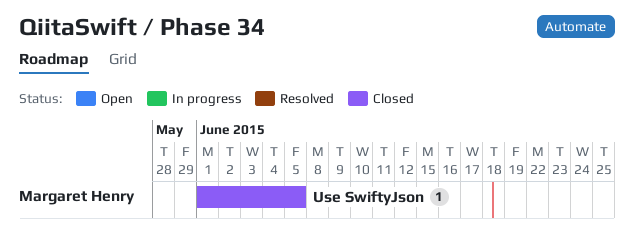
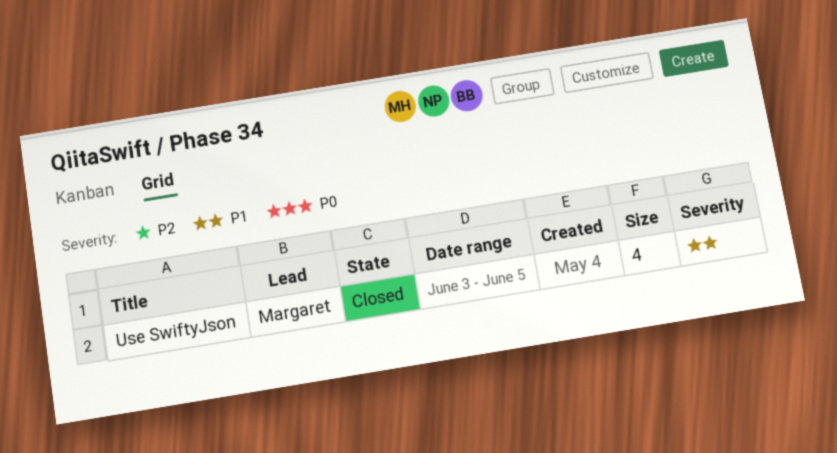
Use SwiftyJson, estimate: 1 -> 4
Use SwiftyJson, start: Jun 1 -> Jun 3

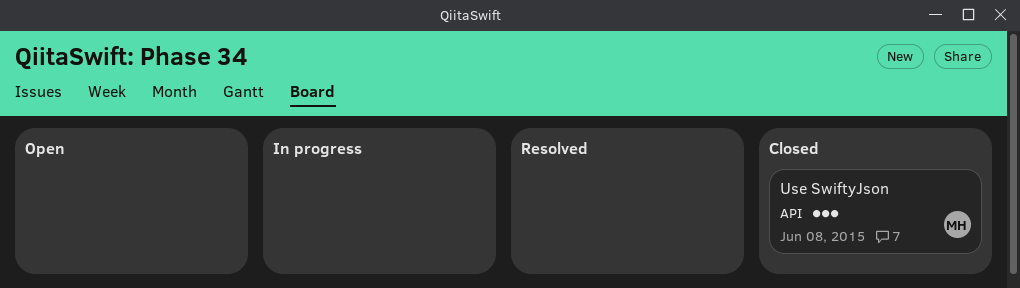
Use SwiftyJson, estimate: 4 -> 3
Use SwiftyJson, due: Jun 5 -> Jun 8

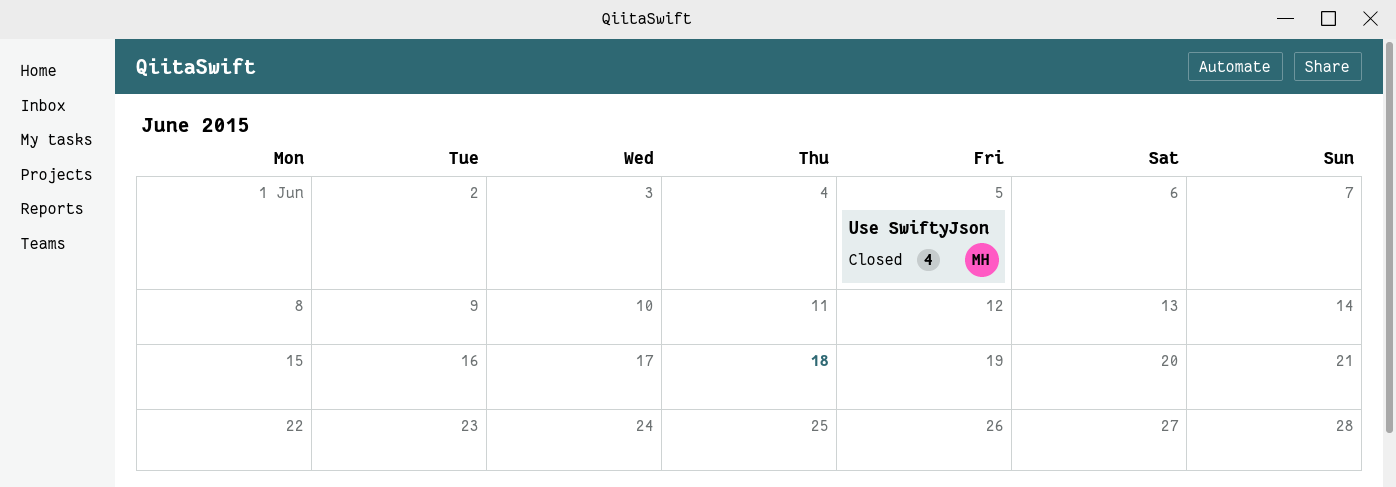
Use SwiftyJson, estimate: 3 -> 4
Use SwiftyJson, due: Jun 8 -> Jun 5

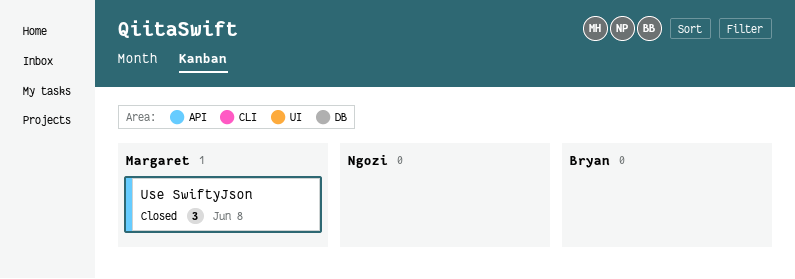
Use SwiftyJson, estimate: 4 -> 3
Use SwiftyJson, due: Jun 5 -> Jun 8

